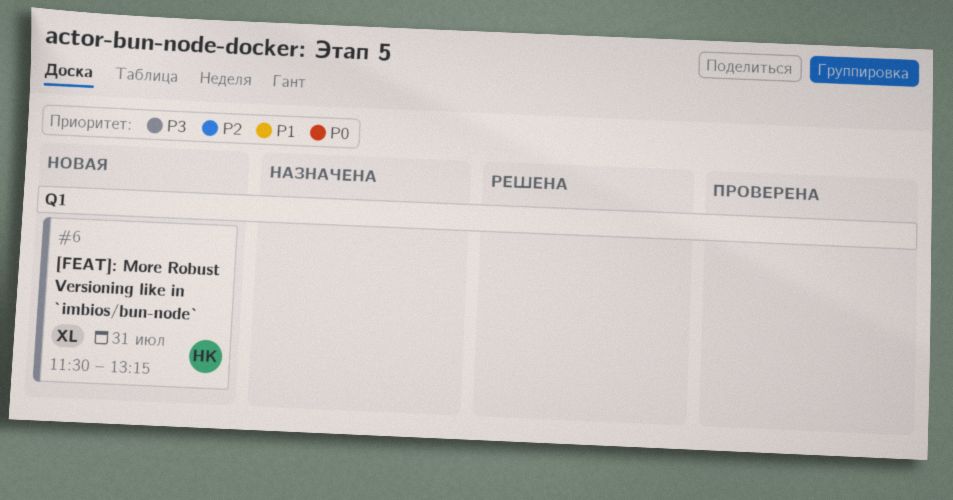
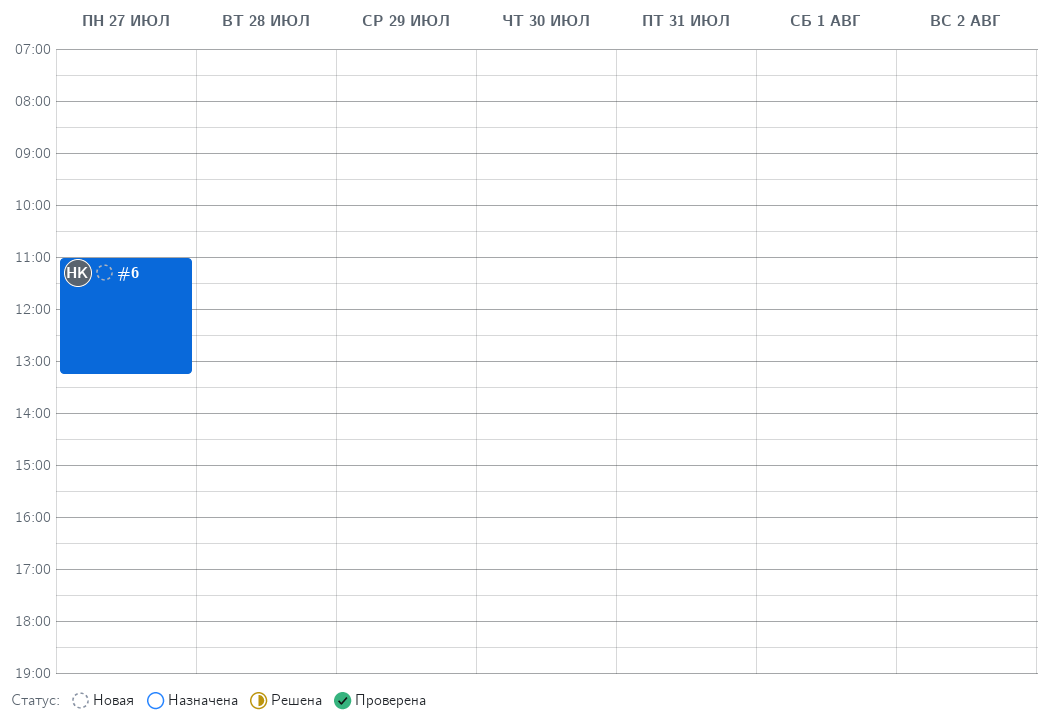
#6, day: Jul 31 -> Jul 27
#6, begins: 11:30 -> 11:00

